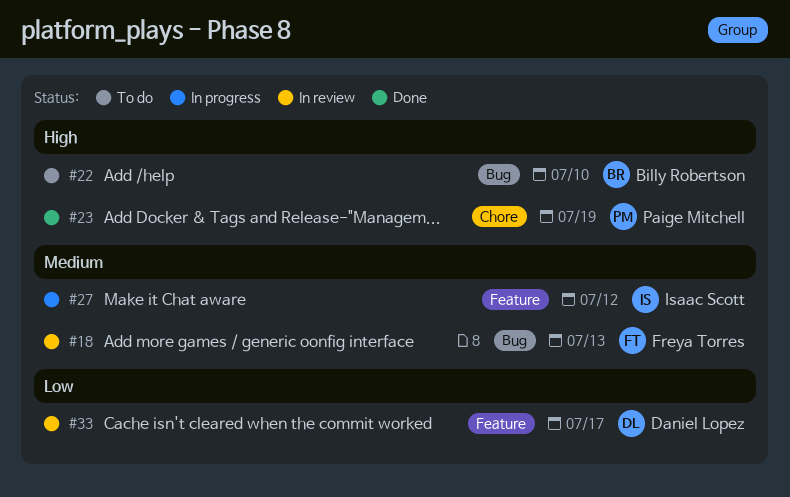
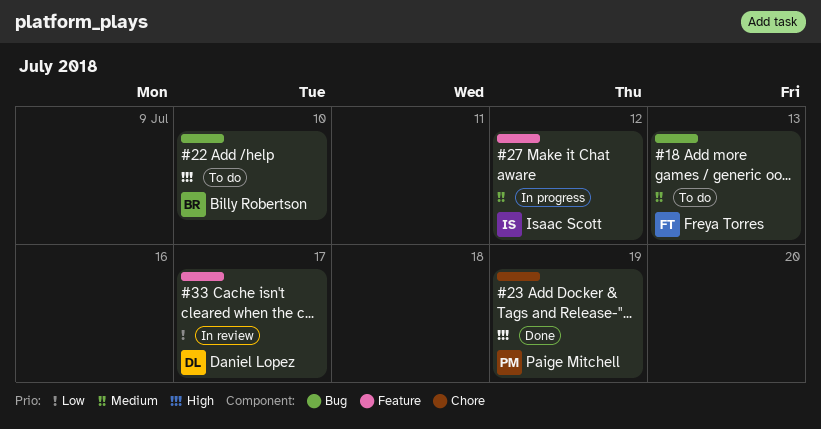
#18, status: In review -> To do

